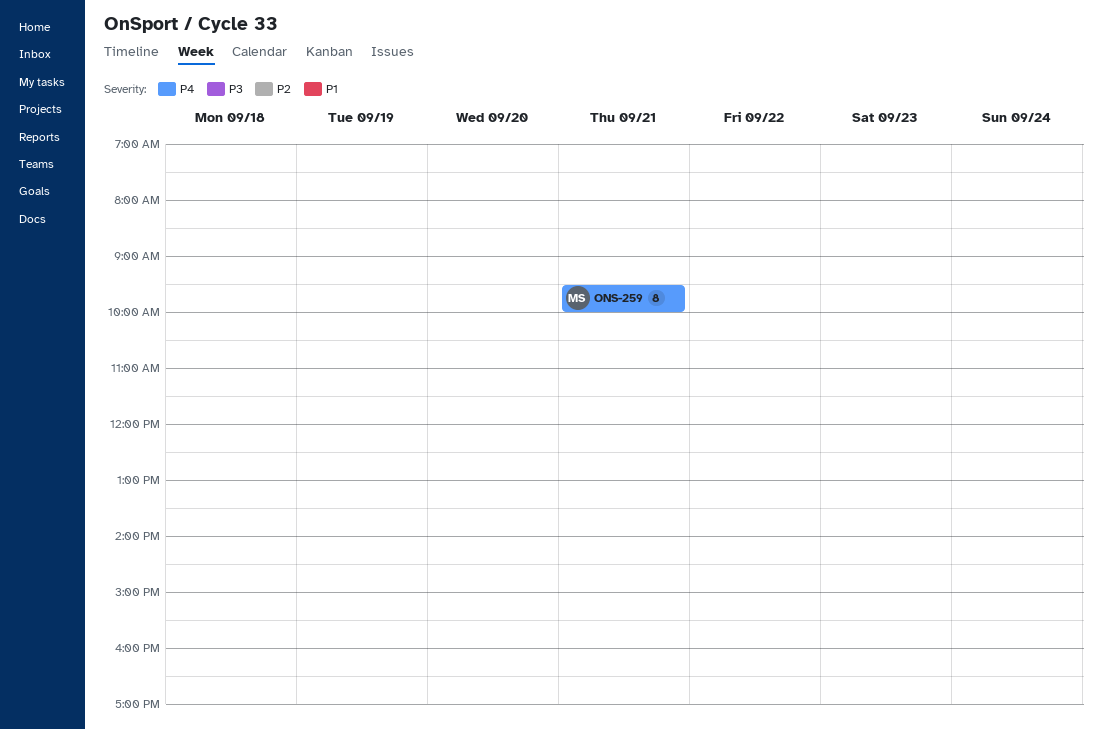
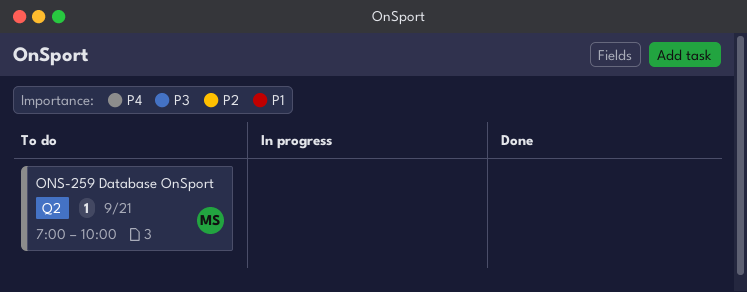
ONS-259, estimate: 8 -> 1
ONS-259, begins: 09:30 -> 07:00

